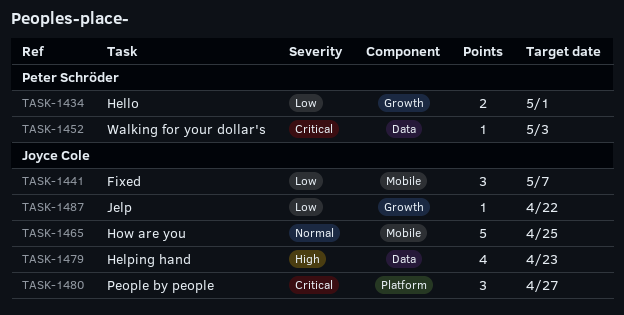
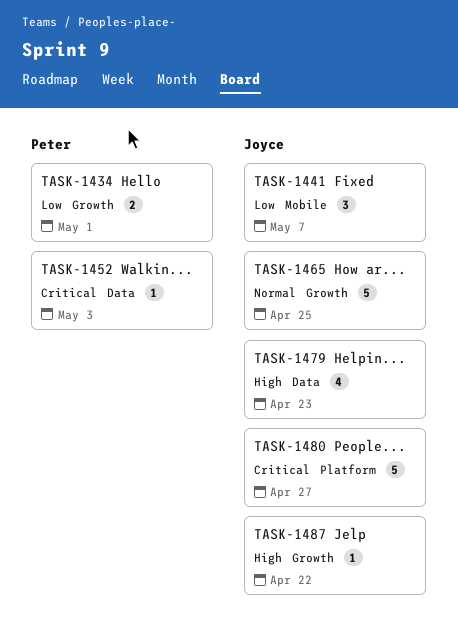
TASK-1465, label: Mobile -> Growth
TASK-1480, estimate: 3 -> 5
TASK-1487, priority: Low -> High

